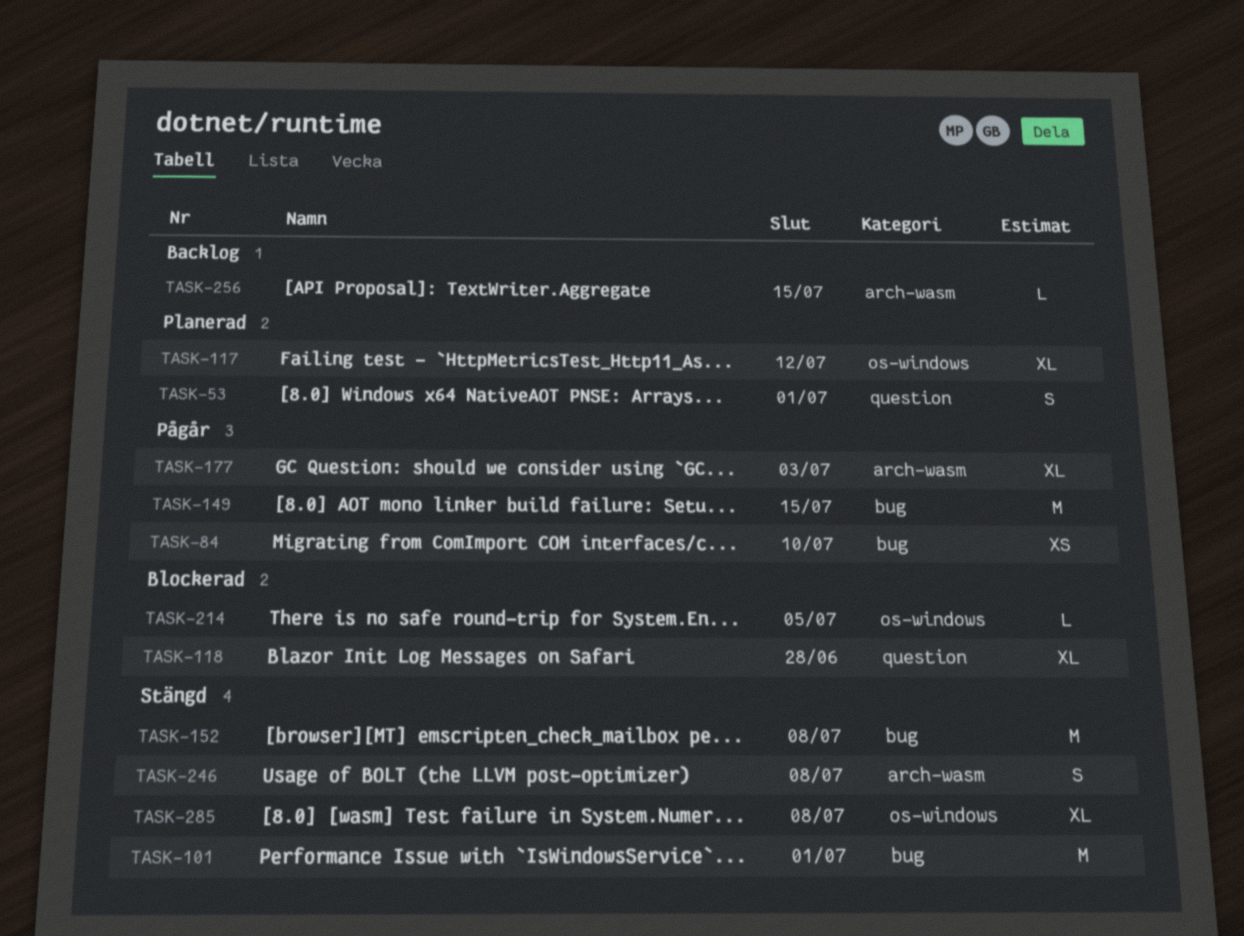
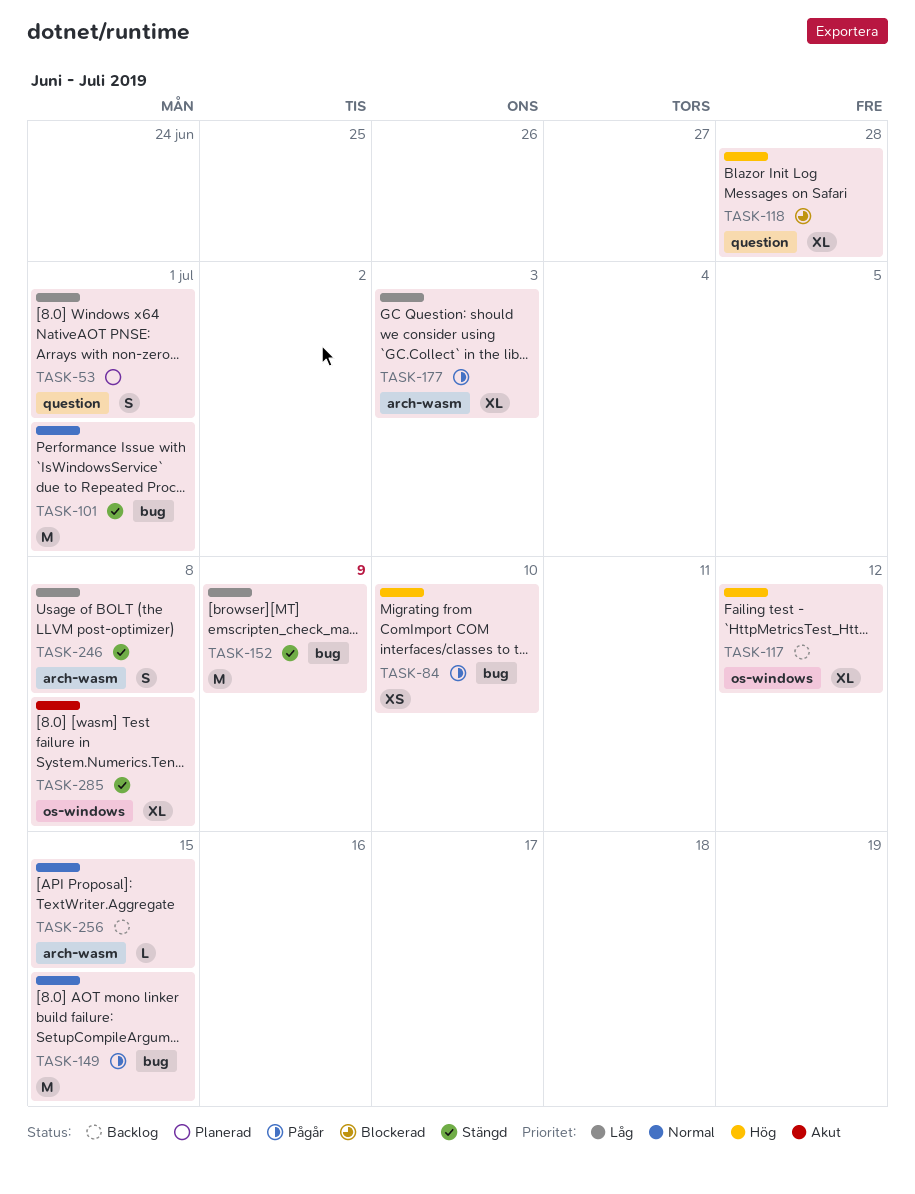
TASK-117, status: Planerad -> Backlog
TASK-152, due: Jul 8 -> Jul 9
TASK-214: present -> none

